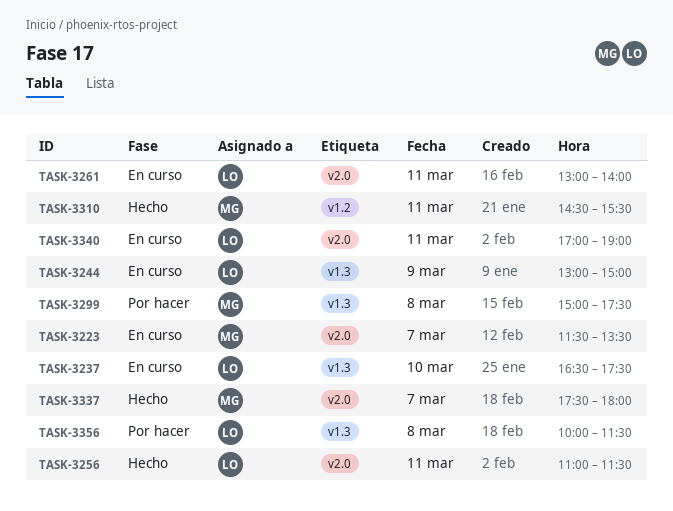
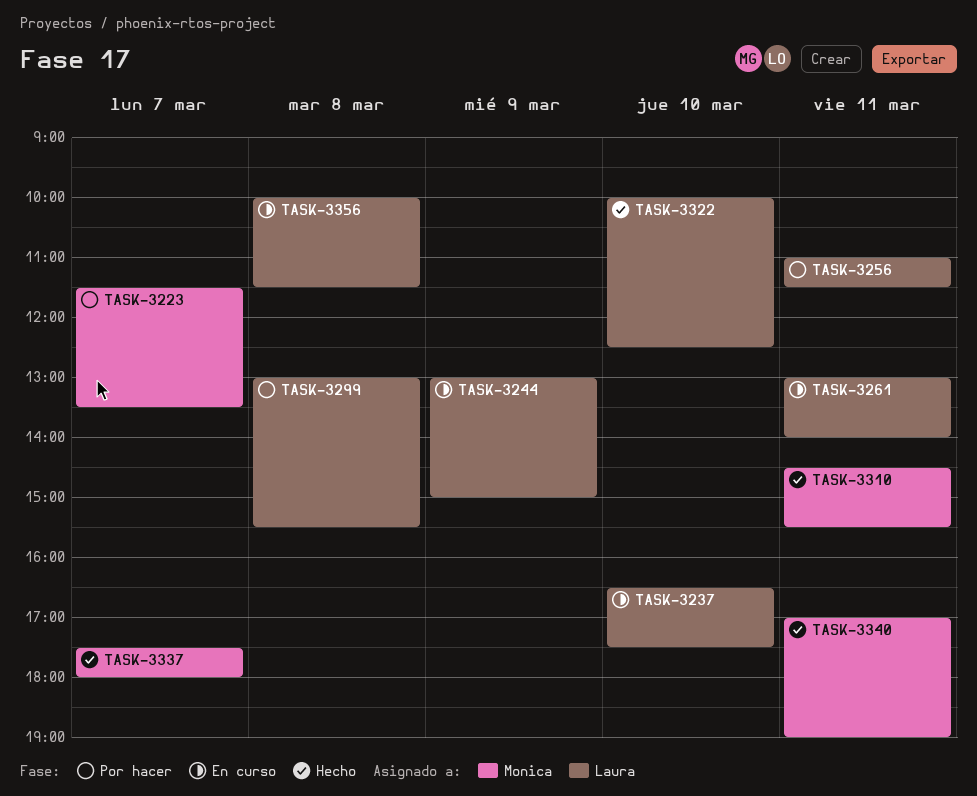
TASK-3223, status: En curso -> Por hacer
TASK-3256, status: Hecho -> Por hacer
TASK-3299, owner: Monica -> Laura
TASK-3299, begins: 15:00 -> 13:00
TASK-3299, ends: 17:30 -> 15:30
TASK-3322: none -> present
TASK-3340, status: En curso -> Hecho
TASK-3340, owner: Laura -> Monica
TASK-3356, status: Por hacer -> En curso

